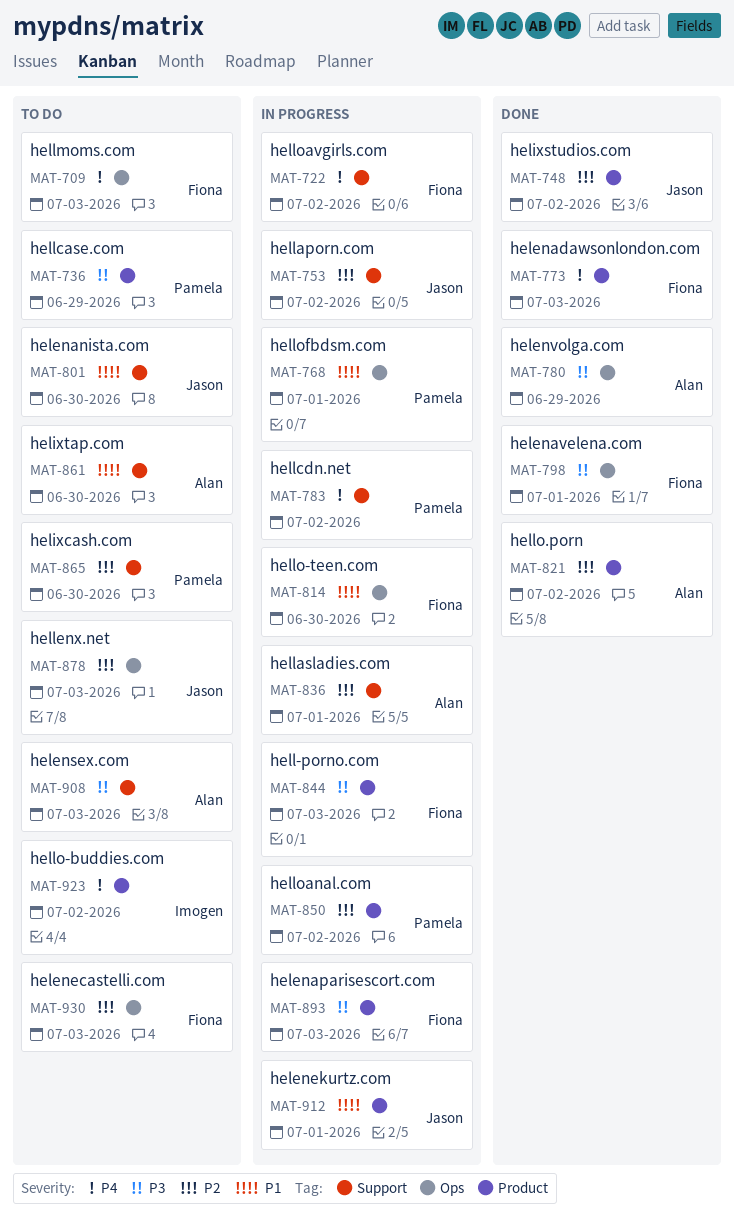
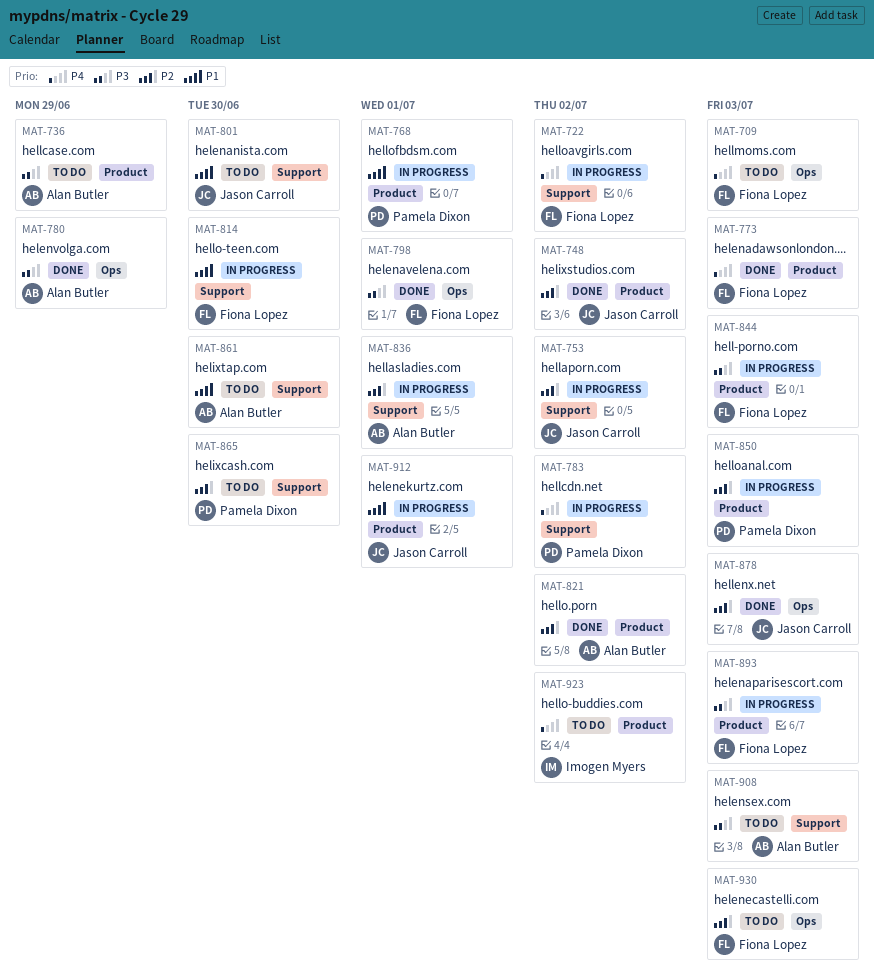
MAT-736, owner: Pamela Dixon -> Alan Butler
MAT-768, label: Ops -> Product
MAT-814, label: Ops -> Support
MAT-850, due: Jul 2 -> Jul 3
MAT-878, status: To do -> Done

